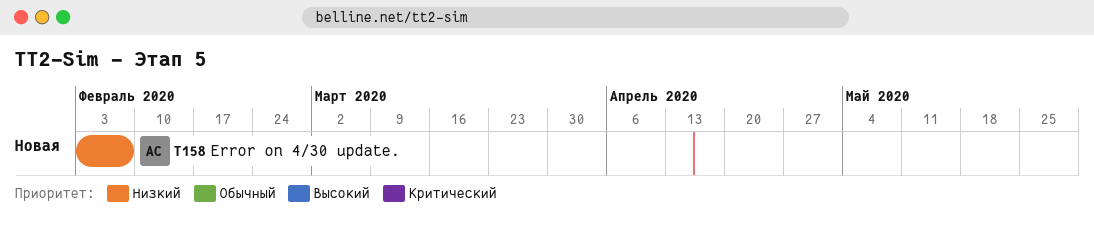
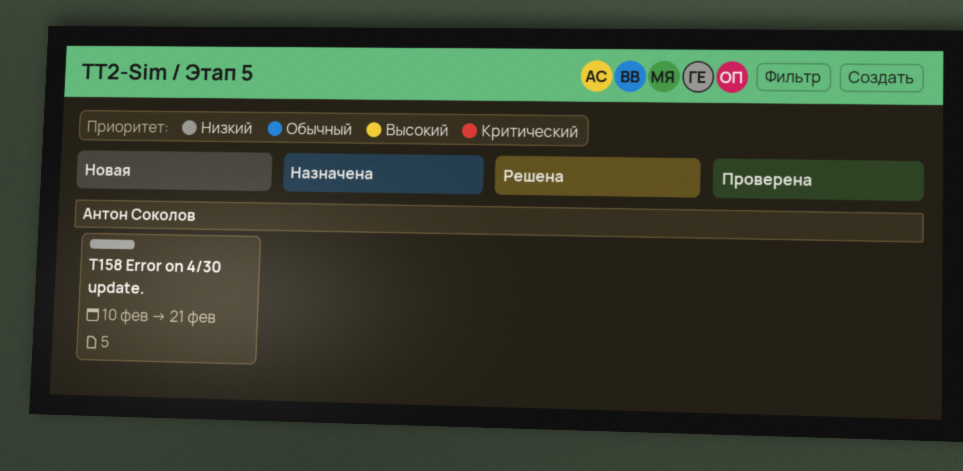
T158, start: Feb 3 -> Feb 10
T158, due: Feb 7 -> Feb 21

